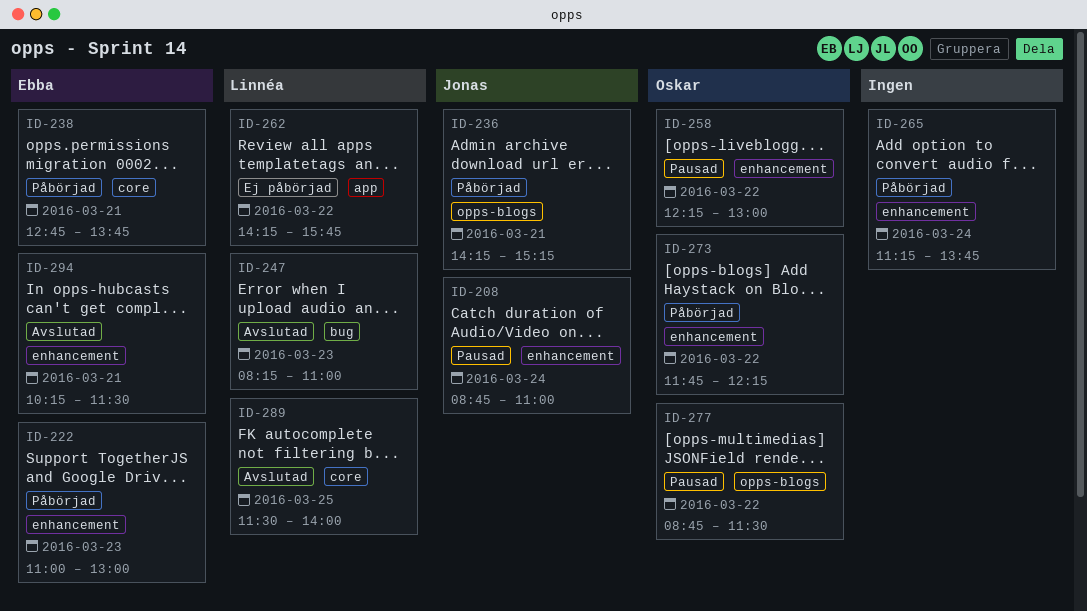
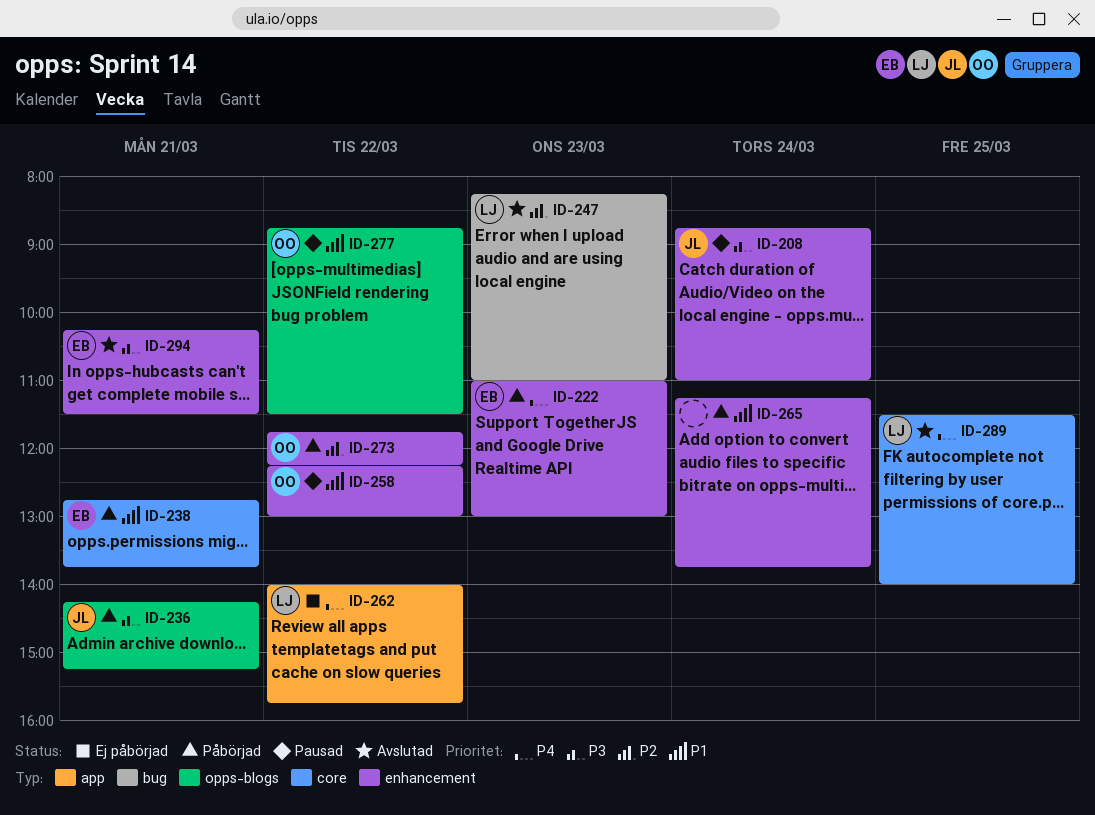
ID-262, begins: 14:15 -> 14:00

